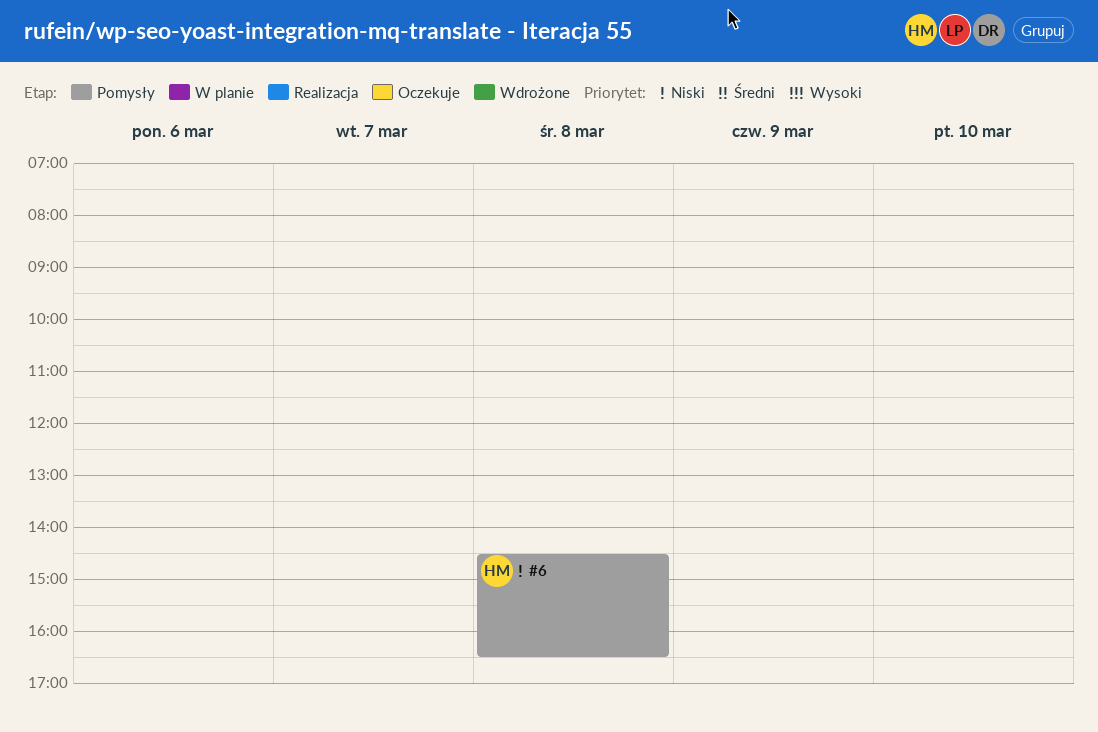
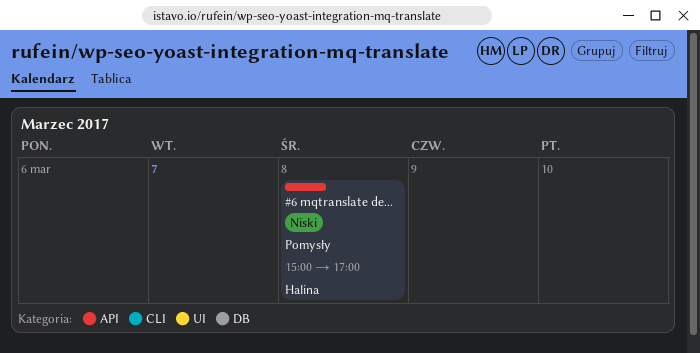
#6, begins: 14:30 -> 15:00
#6, ends: 16:30 -> 17:00

